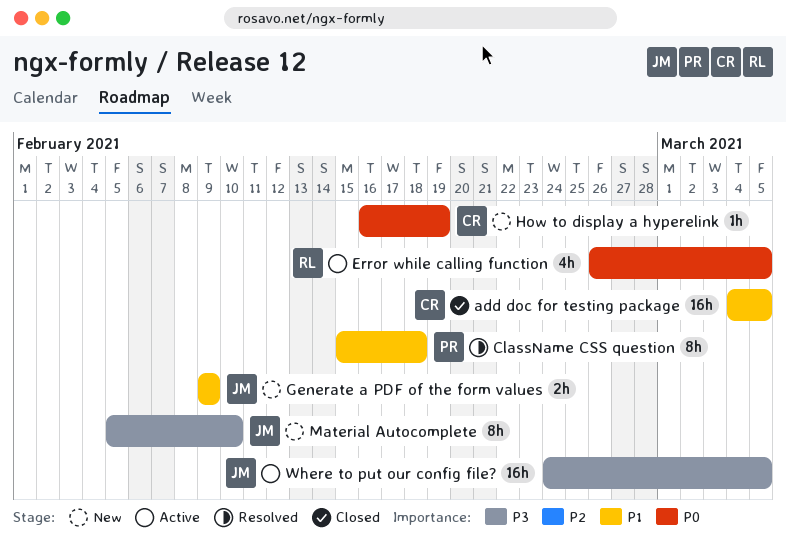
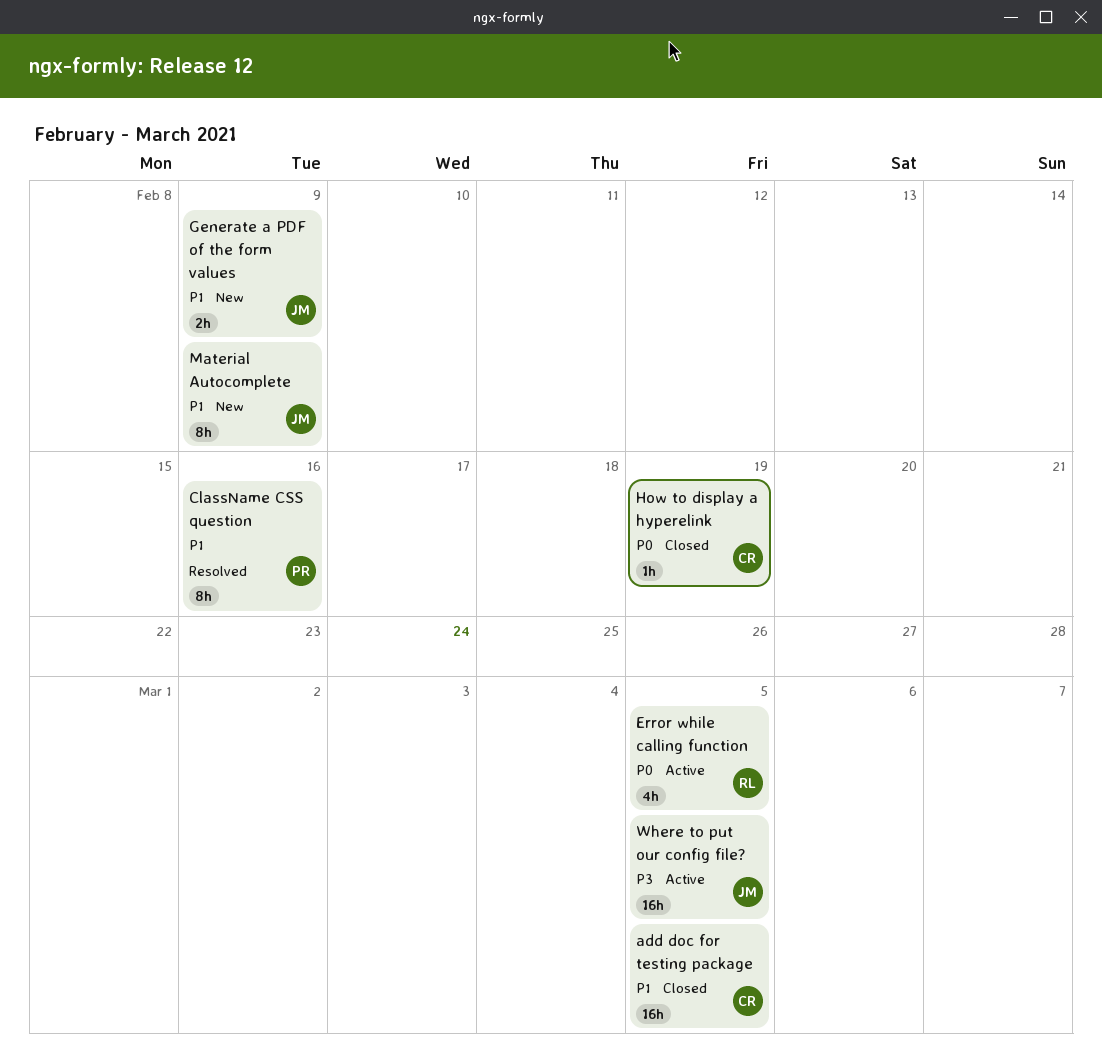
ClassName CSS question, due: Feb 18 -> Feb 16
How to display a hyperelink, status: New -> Closed
Material Autocomplete, priority: P3 -> P1
Material Autocomplete, due: Feb 10 -> Feb 9

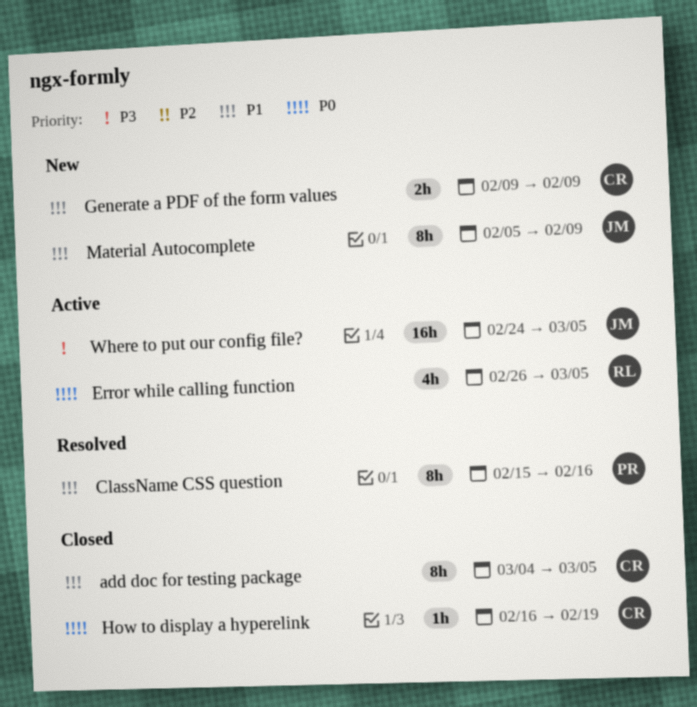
add doc for testing package, estimate: 16h -> 8h
Generate a PDF of the form values, owner: JM -> CR

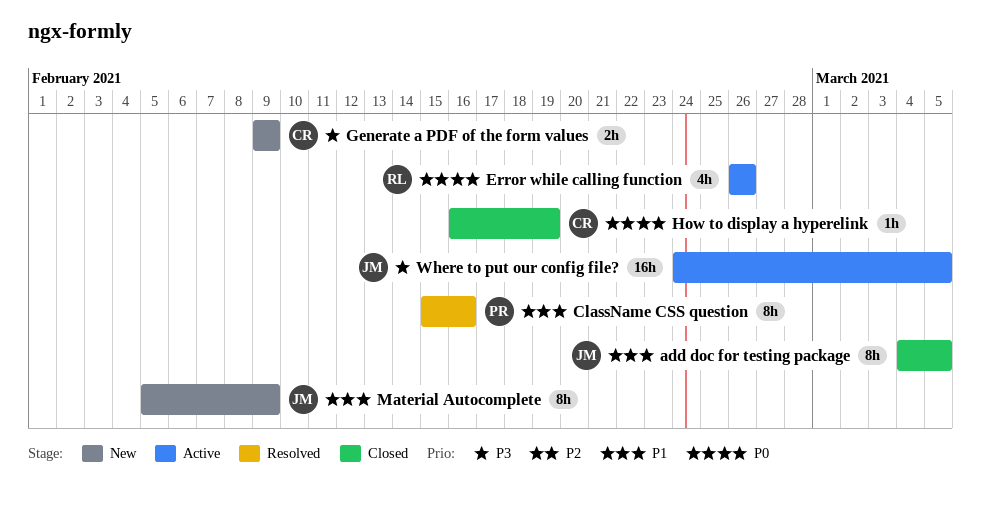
add doc for testing package, owner: CR -> JM
Error while calling function, due: Mar 5 -> Feb 26
Generate a PDF of the form values, priority: P1 -> P3

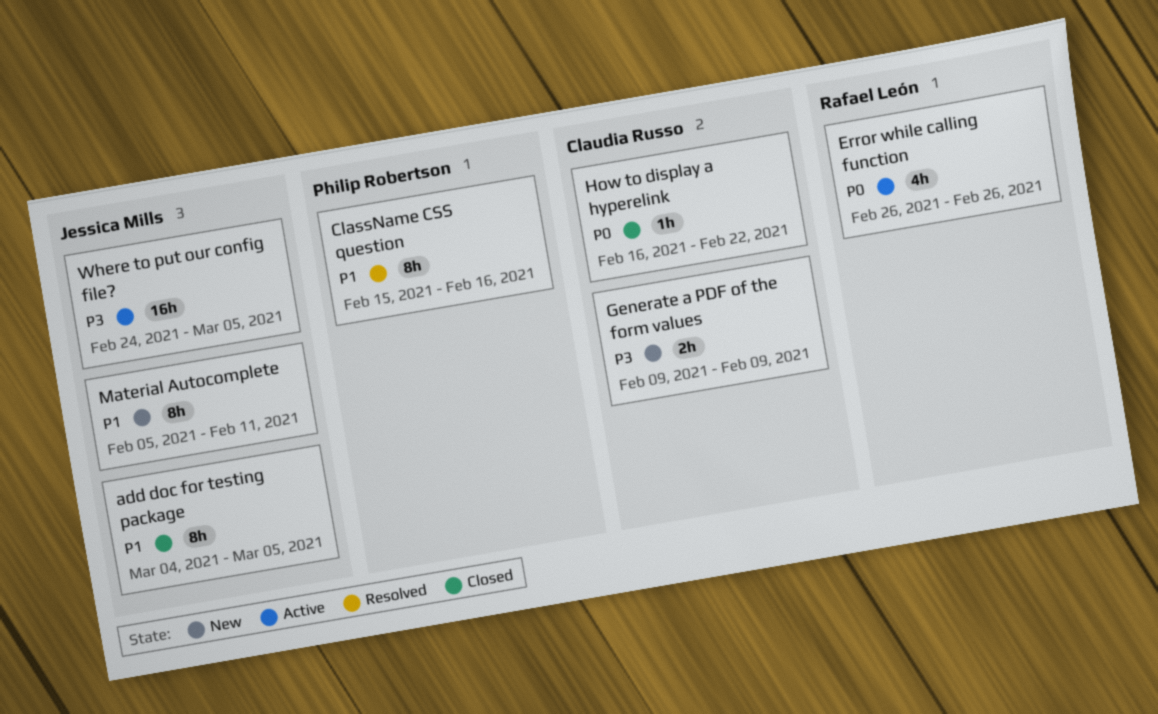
How to display a hyperelink, due: Feb 19 -> Feb 22
Material Autocomplete, due: Feb 9 -> Feb 11

